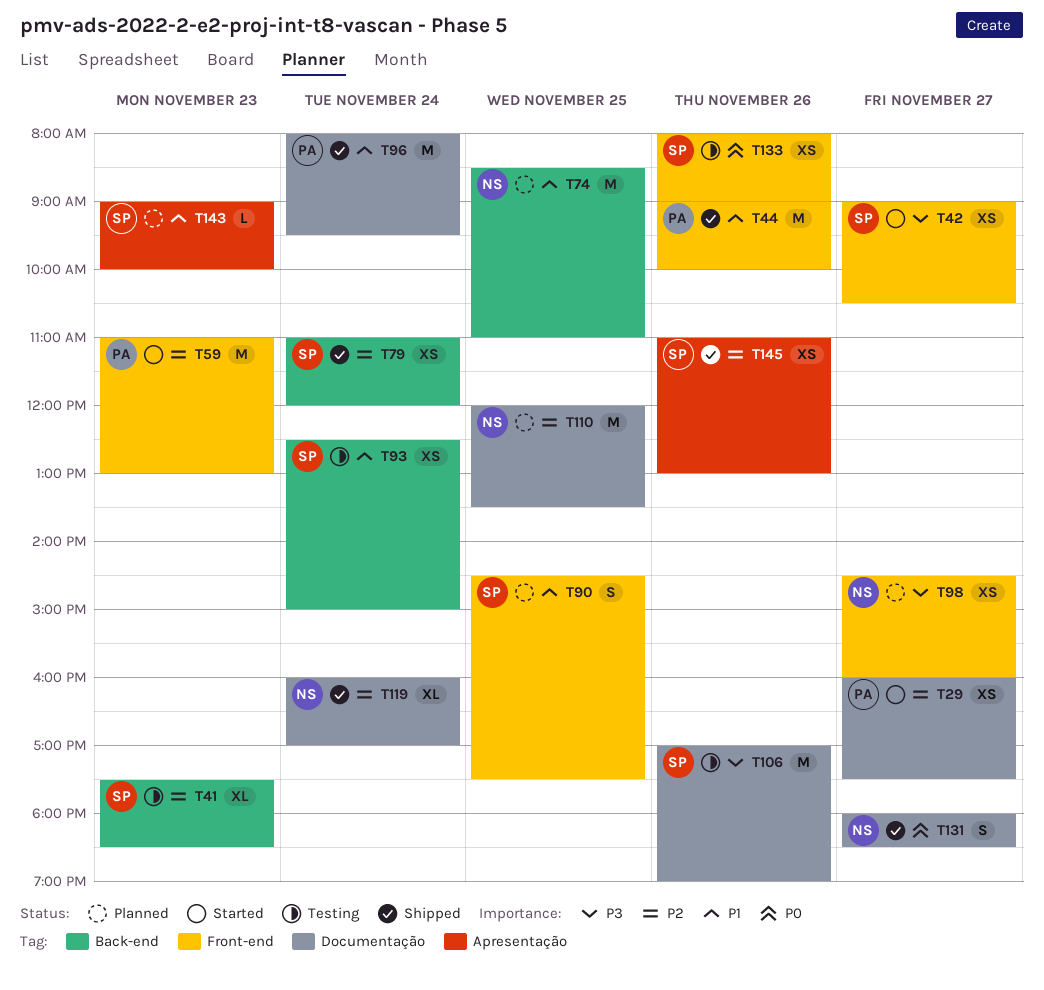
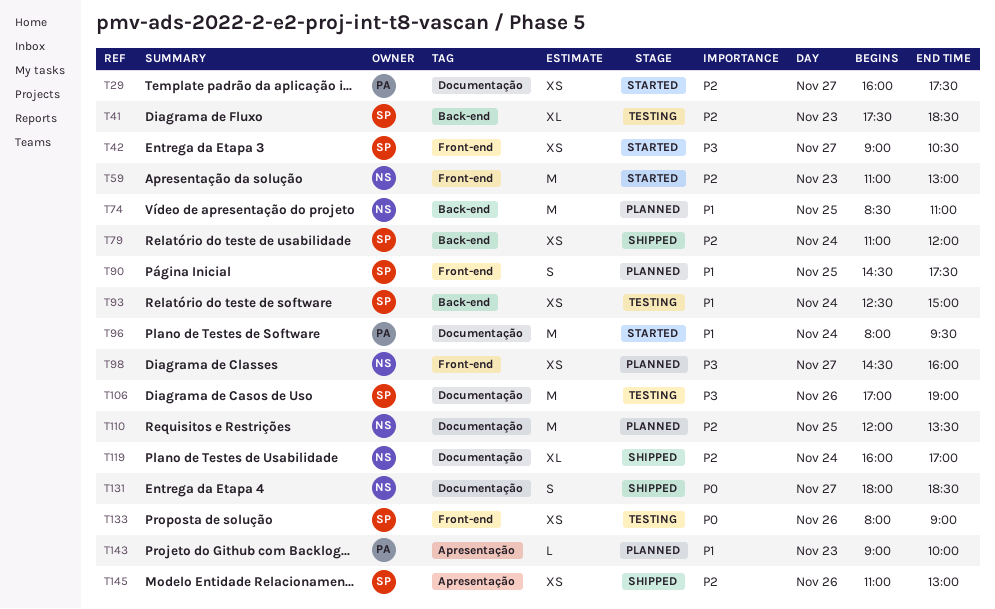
T44: present -> none
T59, owner: PA -> NS
T96, status: Shipped -> Started
T143, owner: SP -> PA

